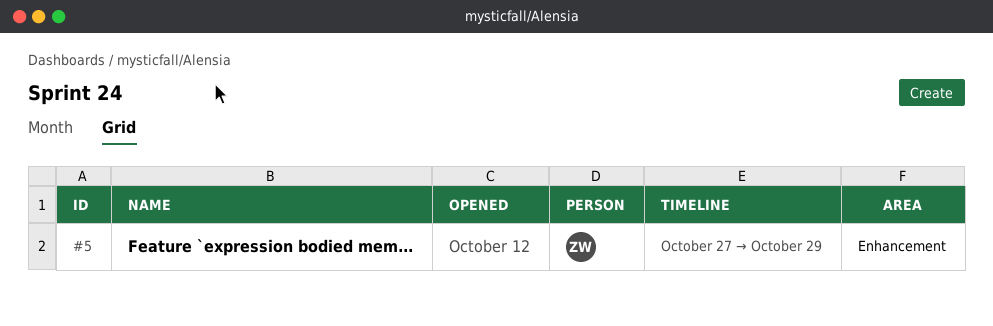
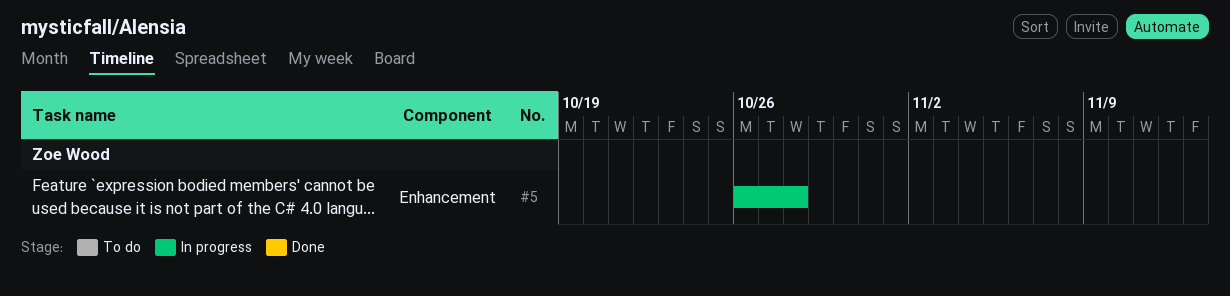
#5, start: Oct 27 -> Oct 26
#5, due: Oct 29 -> Oct 28

